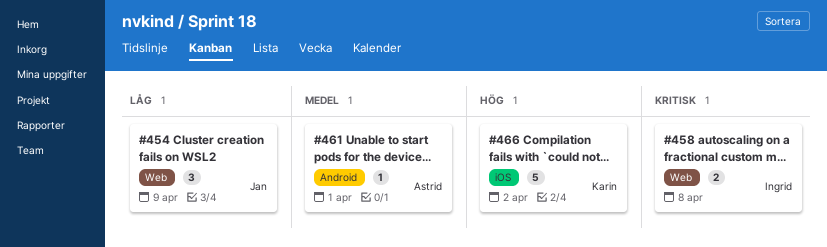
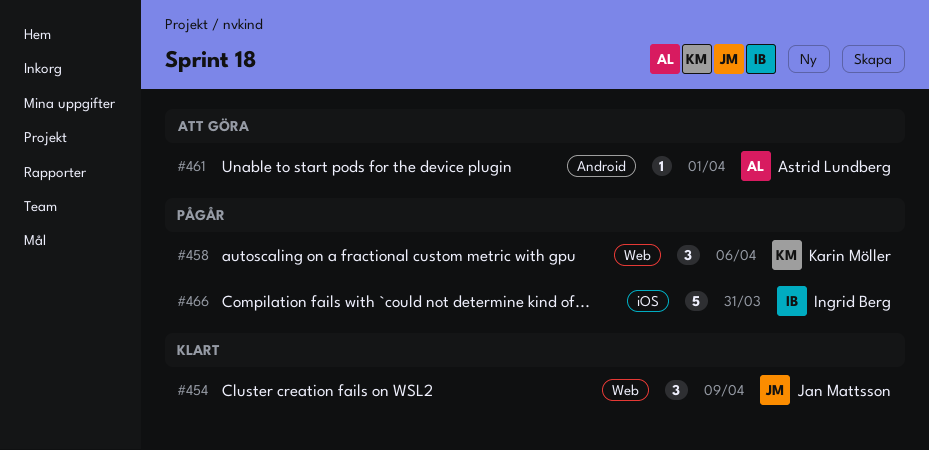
#458, owner: Ingrid Berg -> Karin Möller
#458, estimate: 2 -> 3
#458, due: Apr 8 -> Apr 6
#466, owner: Karin Möller -> Ingrid Berg
#466, due: Apr 2 -> Mar 31

